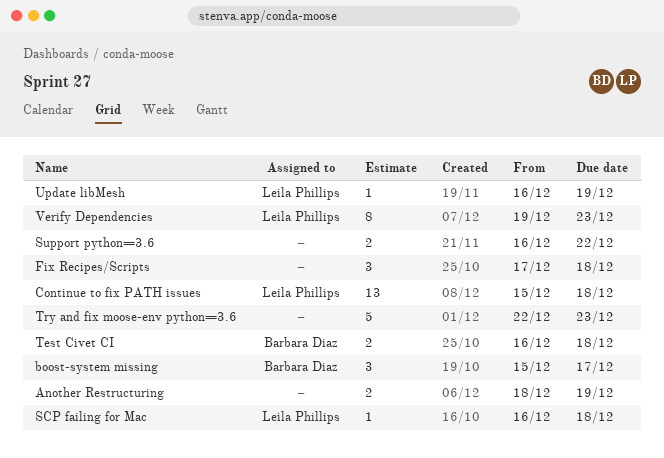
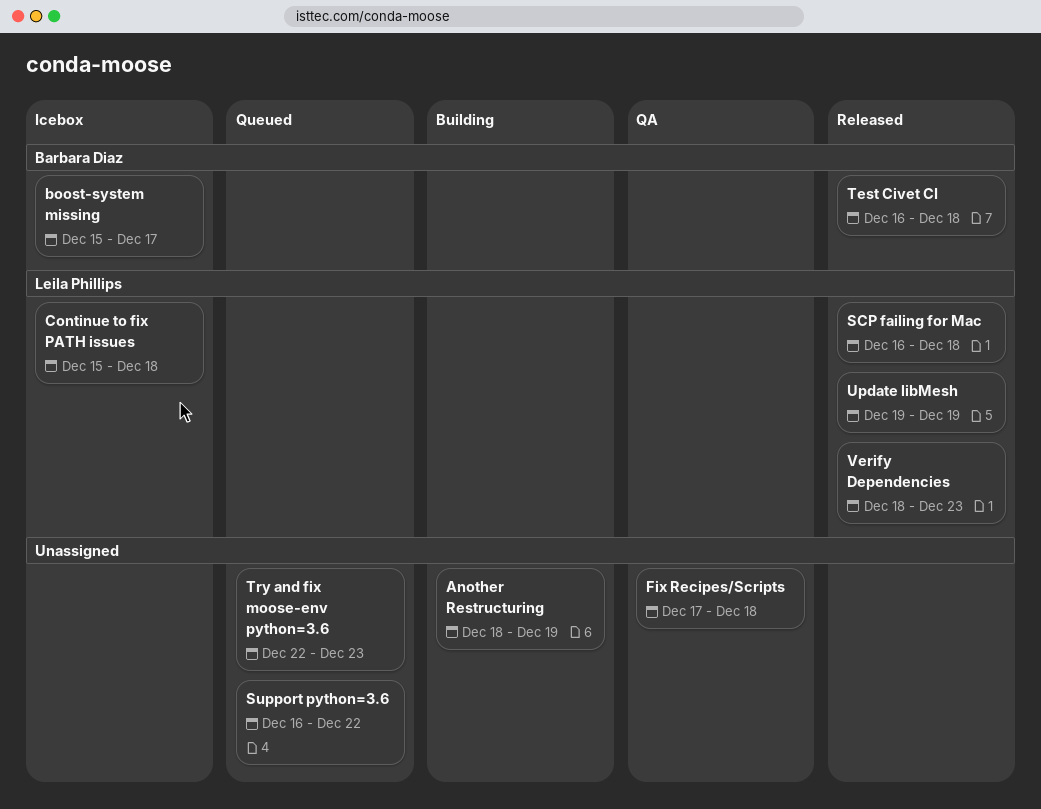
Update libMesh, start: Dec 16 -> Dec 19
Verify Dependencies, start: Dec 19 -> Dec 18

